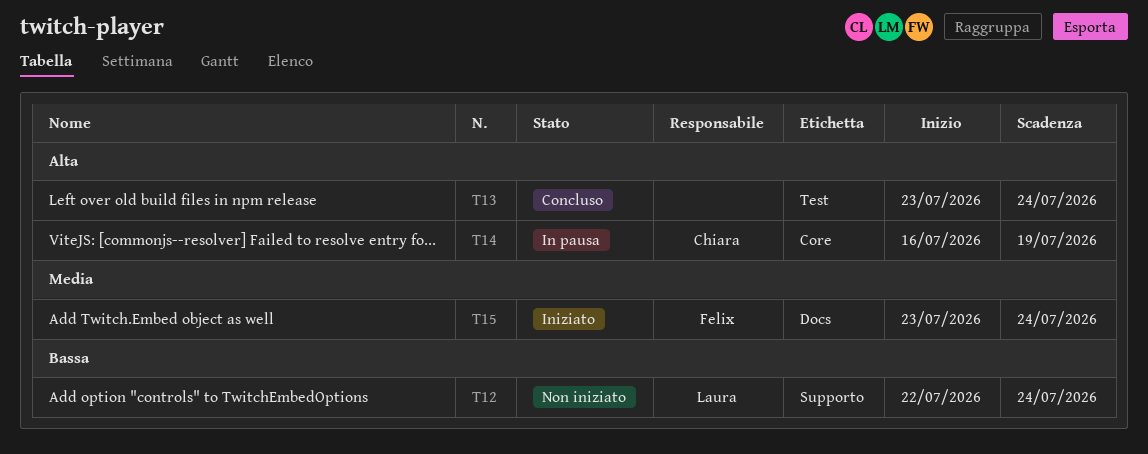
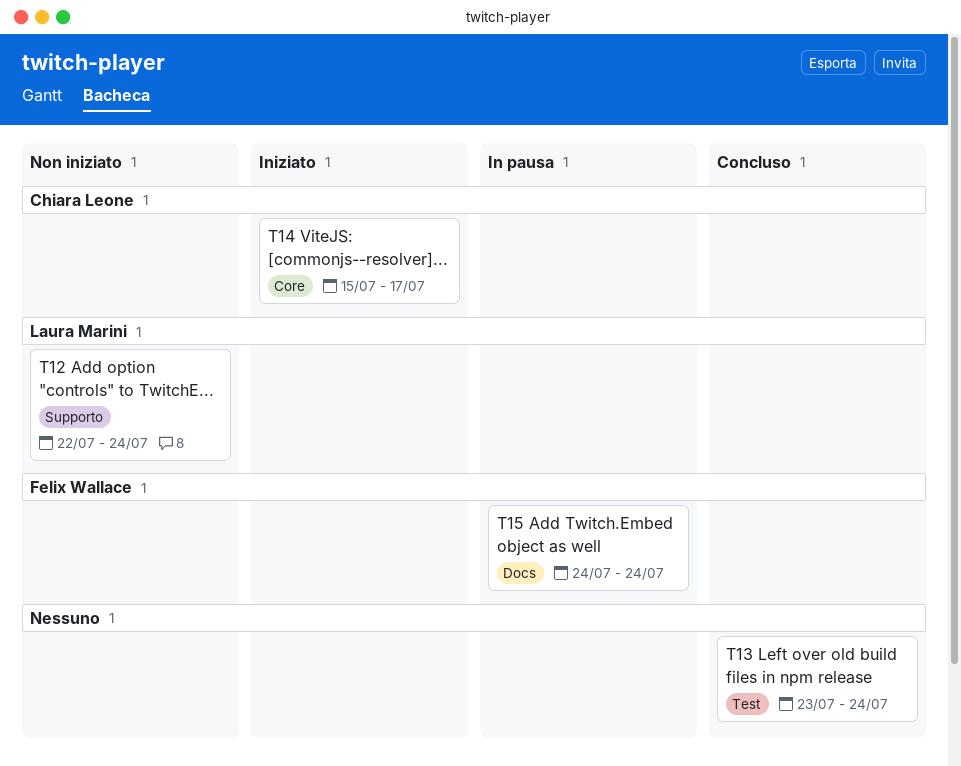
T14, status: In pausa -> Iniziato
T14, start: Jul 16 -> Jul 15
T14, due: Jul 19 -> Jul 17
T15, status: Iniziato -> In pausa
T15, start: Jul 23 -> Jul 24

